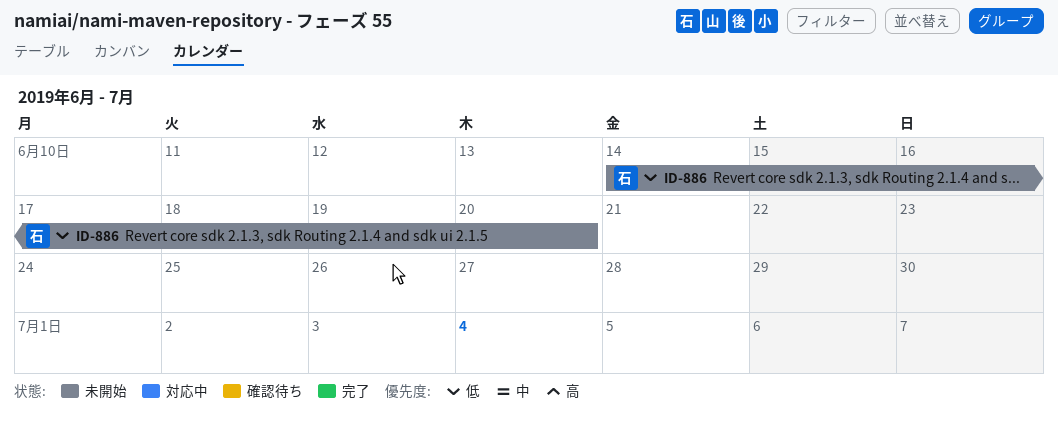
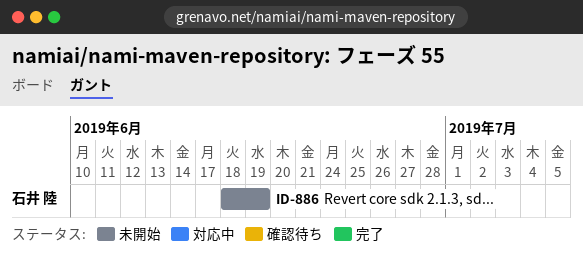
ID-886, start: Jun 14 -> Jun 18
ID-886, due: Jun 20 -> Jun 19

